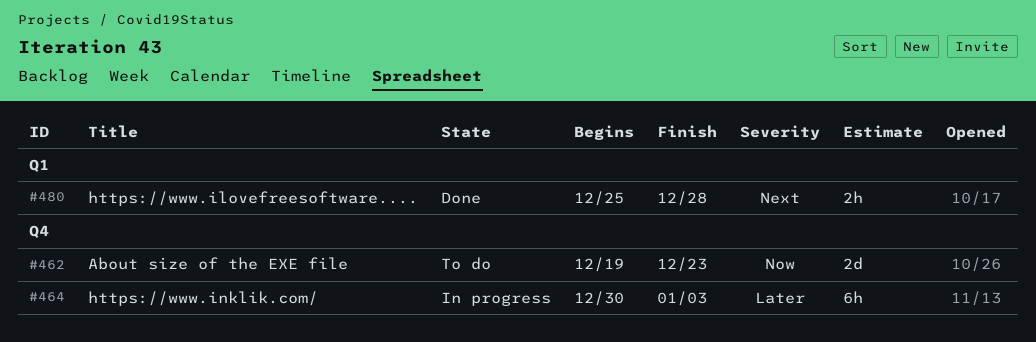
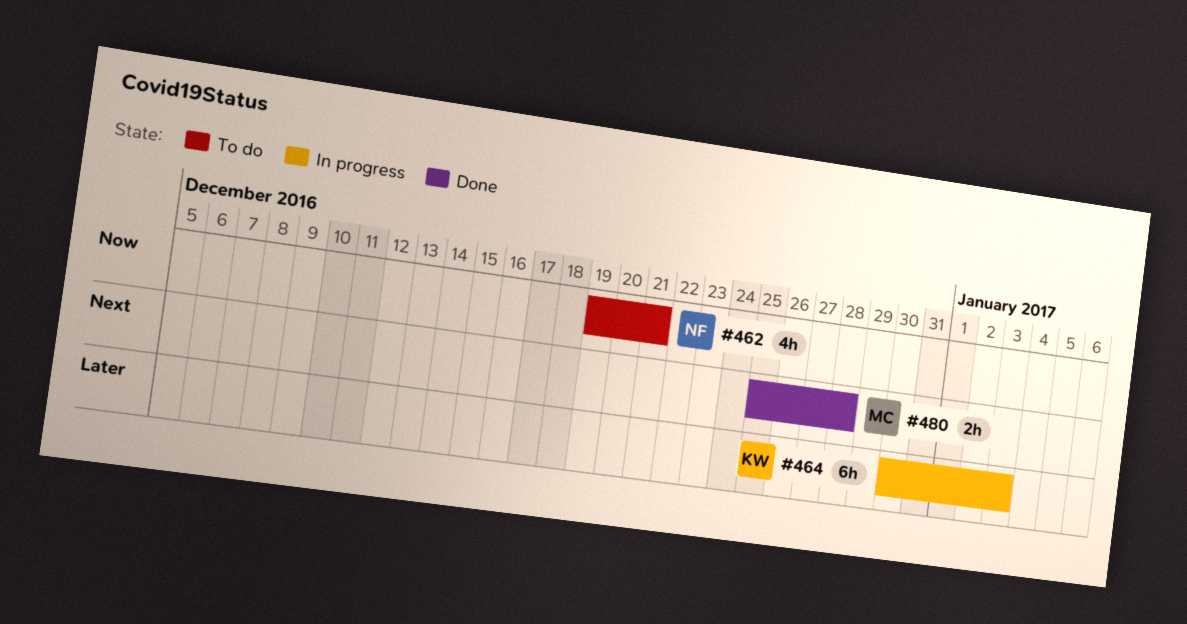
#462, estimate: 2d -> 4h
#462, due: Dec 23 -> Dec 21

